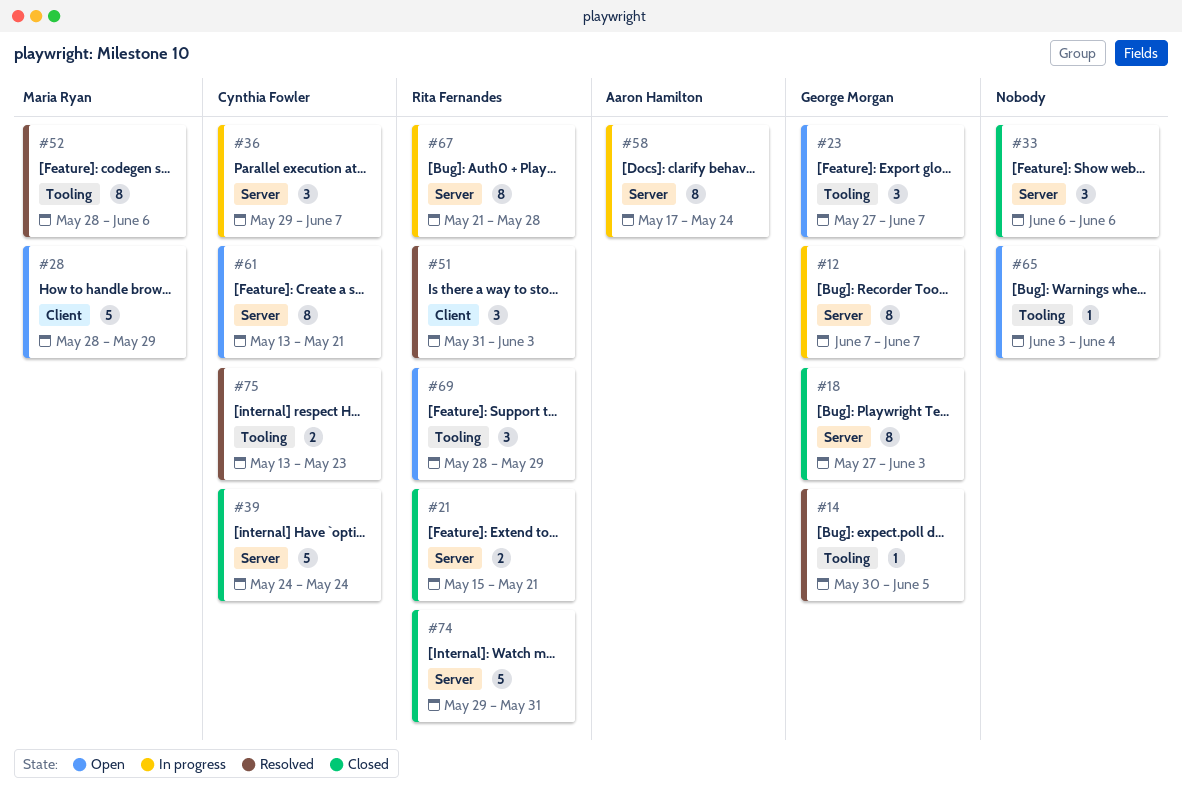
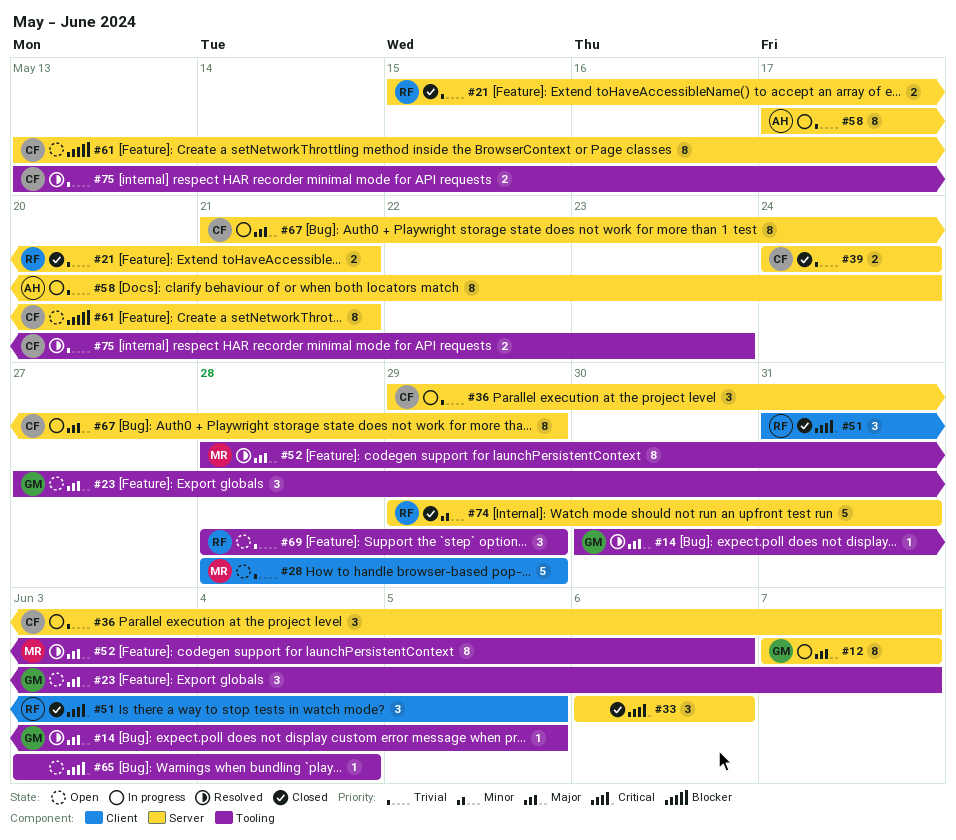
#18: present -> none
#39, estimate: 5 -> 2
#51, status: Resolved -> Closed
#51, due: Jun 3 -> Jun 5
#67, owner: Rita Fernandes -> Cynthia Fowler
#67, due: May 28 -> May 29

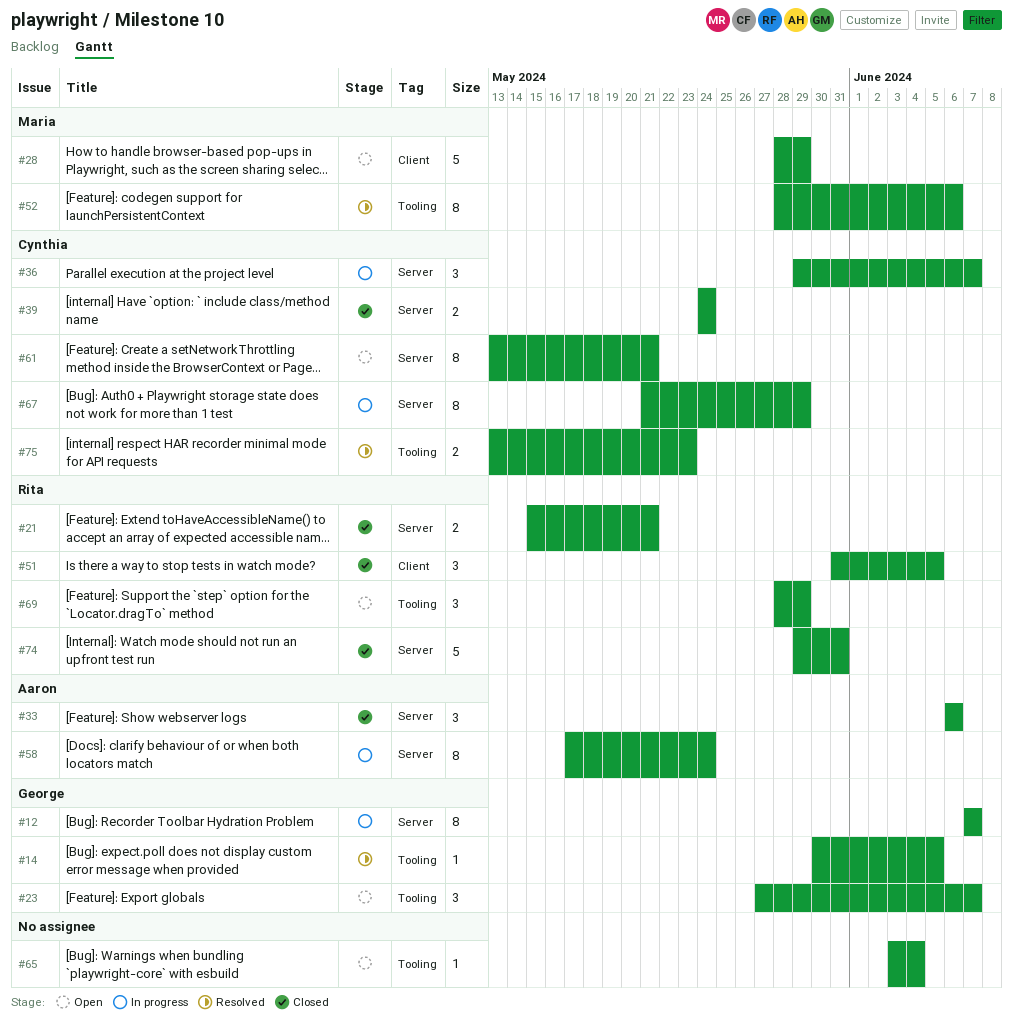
#33, owner: none -> Aaron

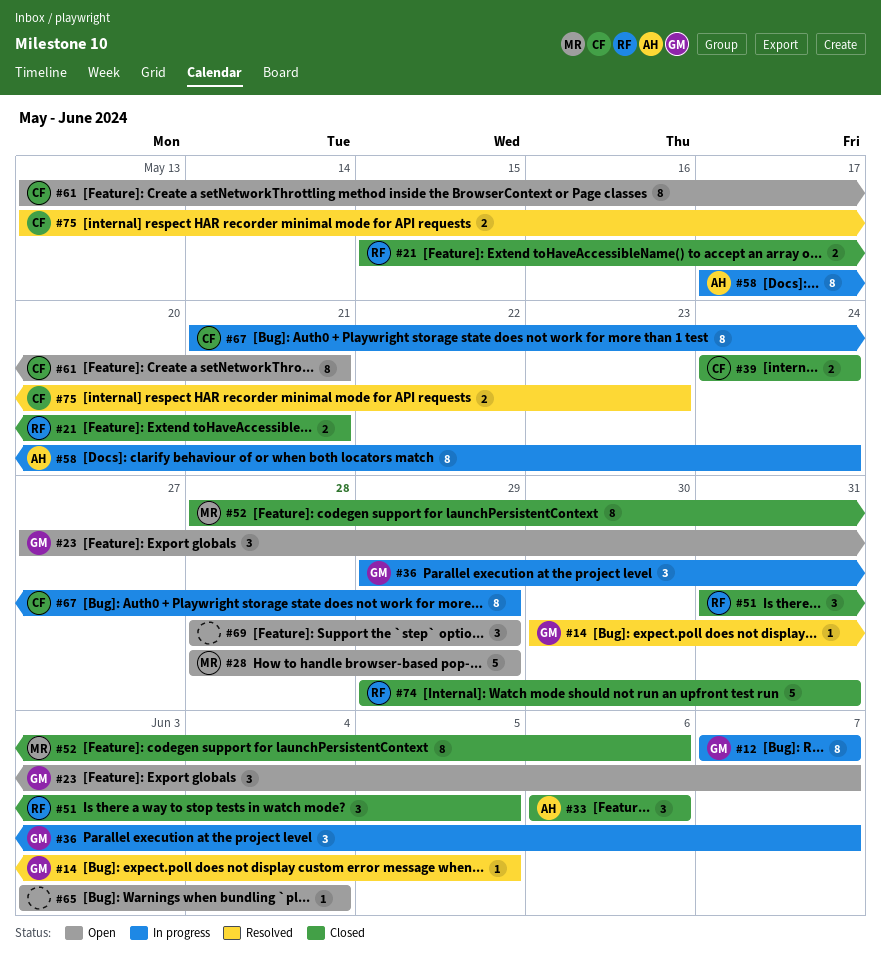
#36, owner: Cynthia -> George
#52, status: Resolved -> Closed
#69, owner: Rita -> none

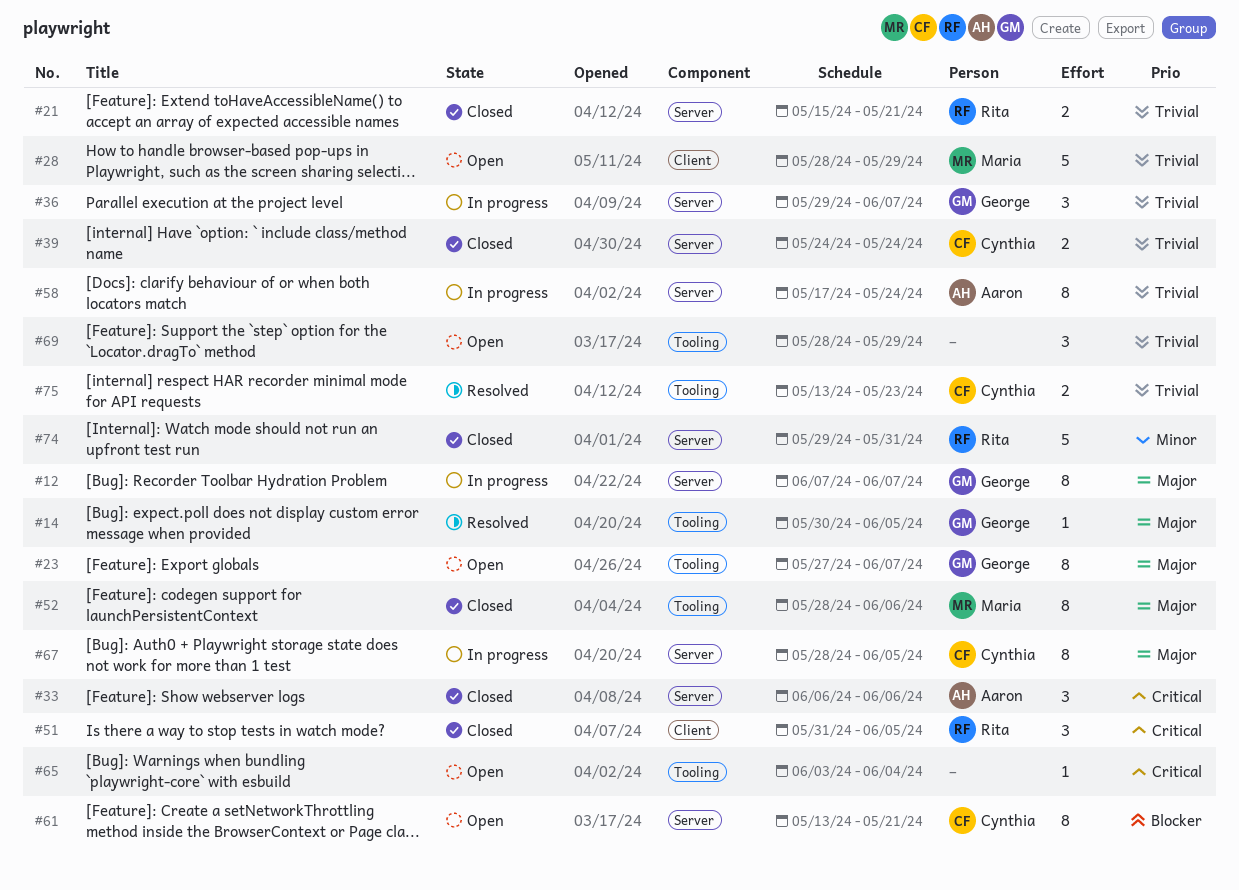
#23, estimate: 3 -> 8
#67, start: May 21 -> May 28
#67, due: May 29 -> Jun 5

